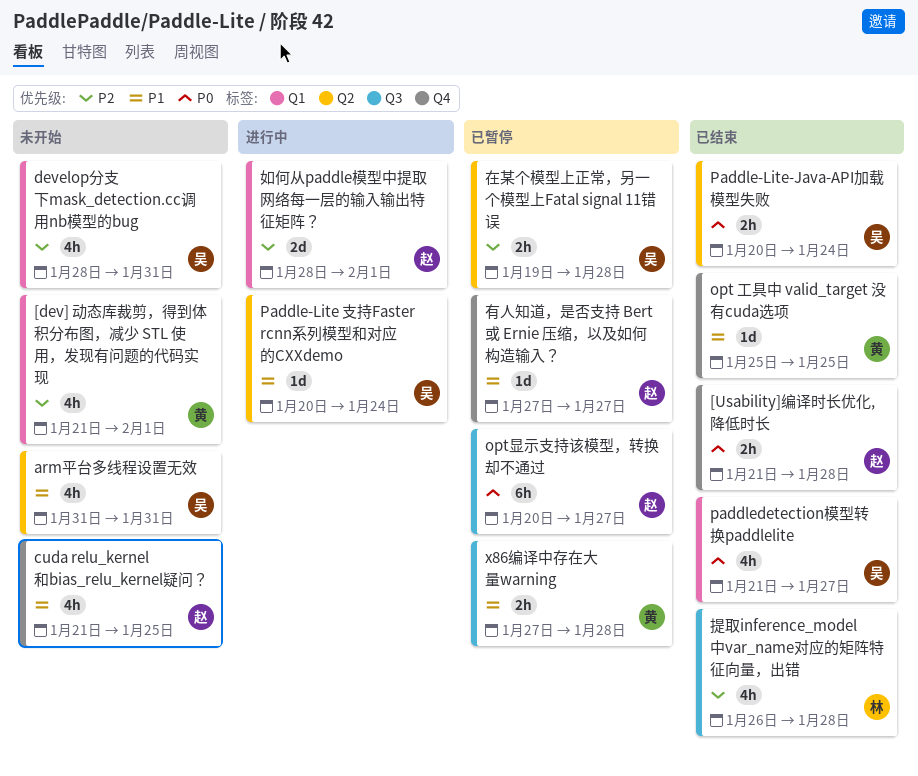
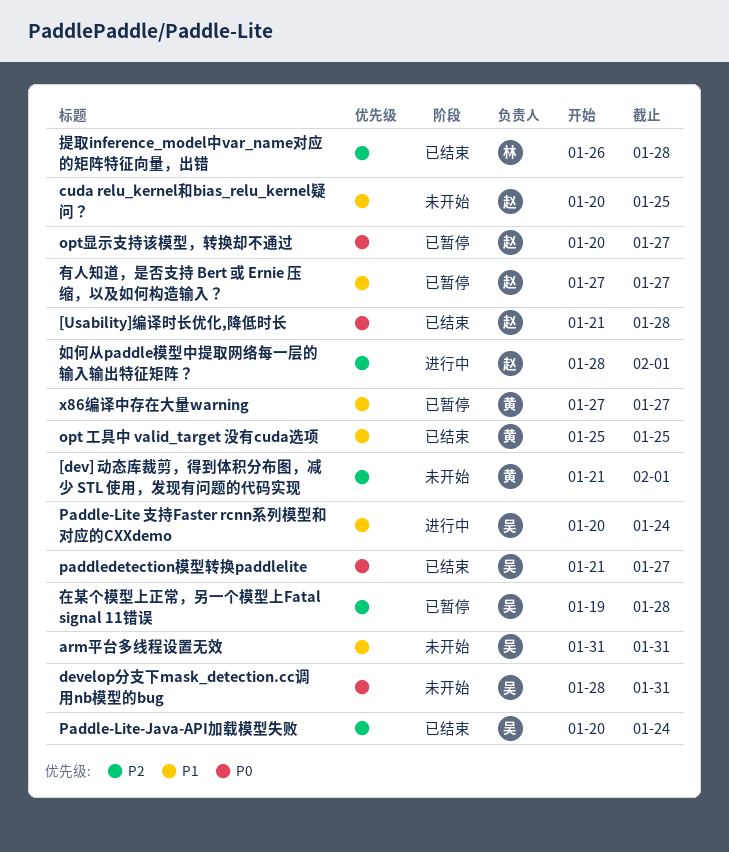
cuda relu_kernel和bias_relu_kernel疑问？, start: Jan 21 -> Jan 20
develop分支下mask_detection.cc调用nb模型的bug, priority: P2 -> P0
Paddle-Lite-Java-API加载模型失败, priority: P0 -> P2
x86编译中存在大量warning, due: Jan 28 -> Jan 27

